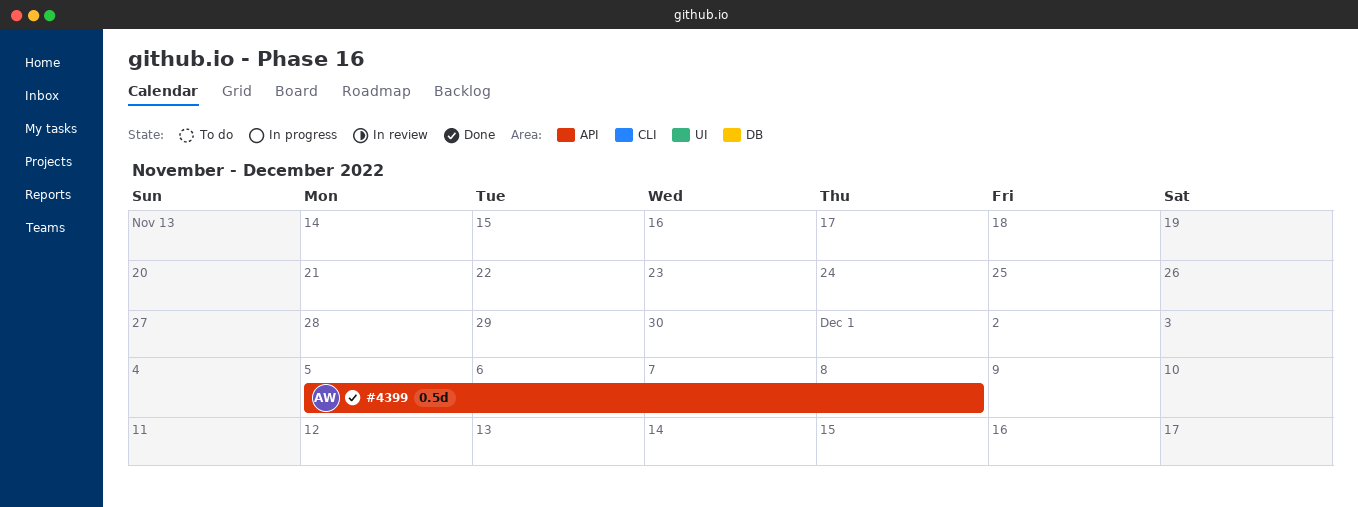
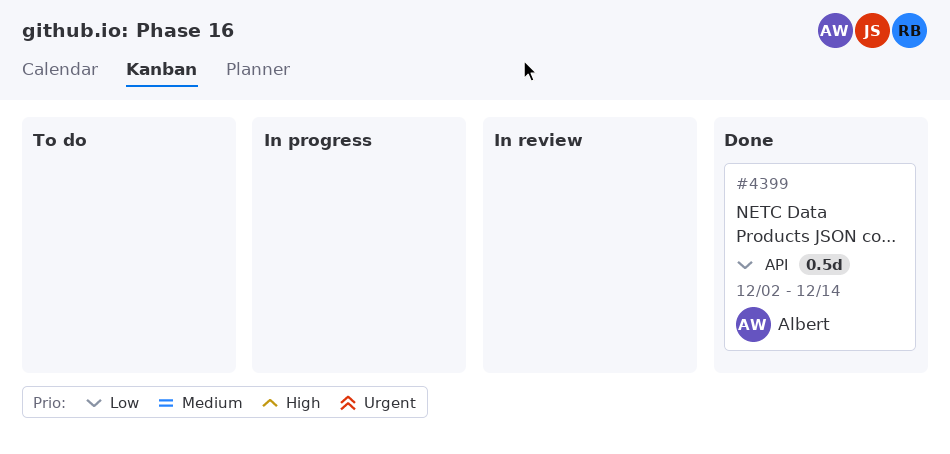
#4399, start: Dec 5 -> Dec 2
#4399, due: Dec 8 -> Dec 14

